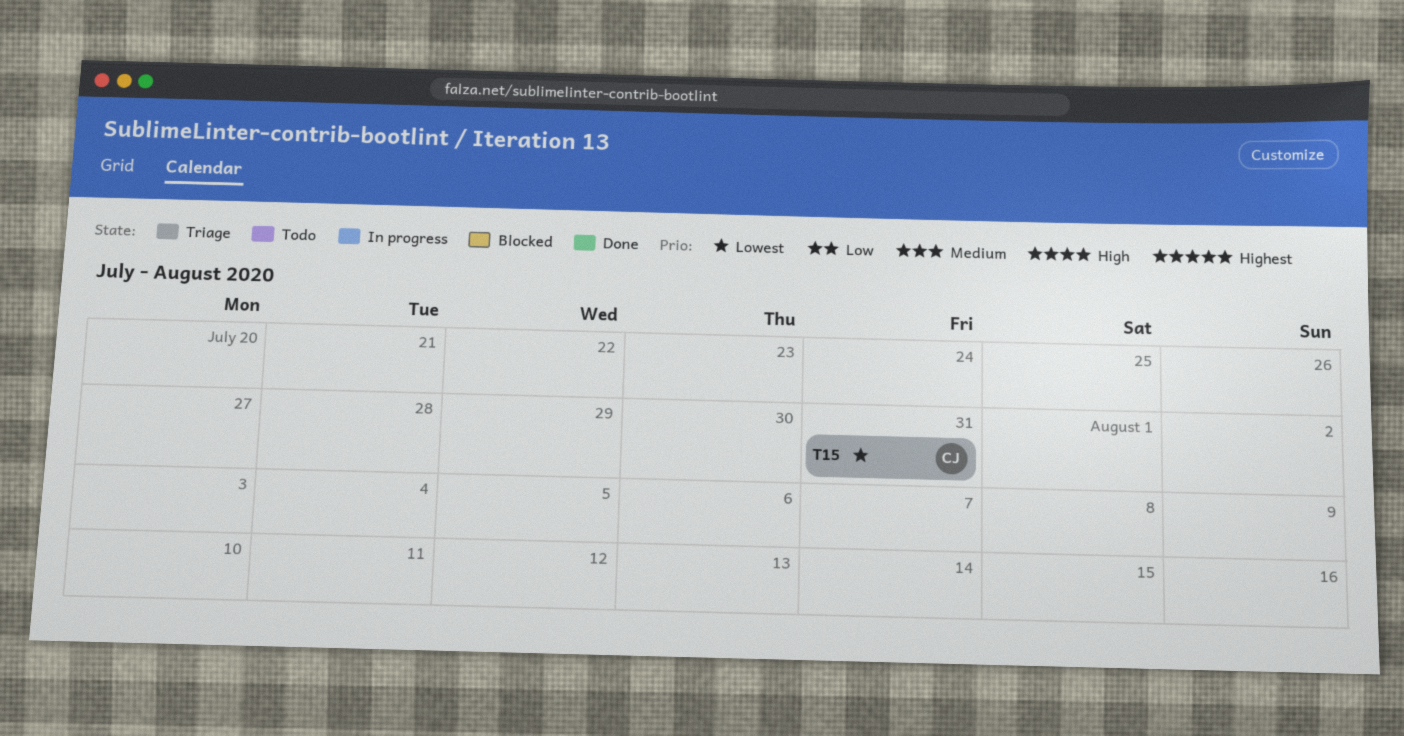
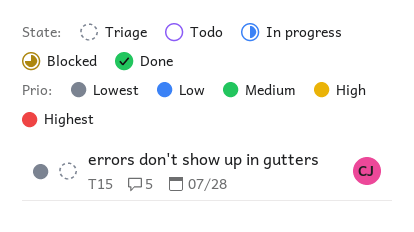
T15, due: Jul 31 -> Jul 28

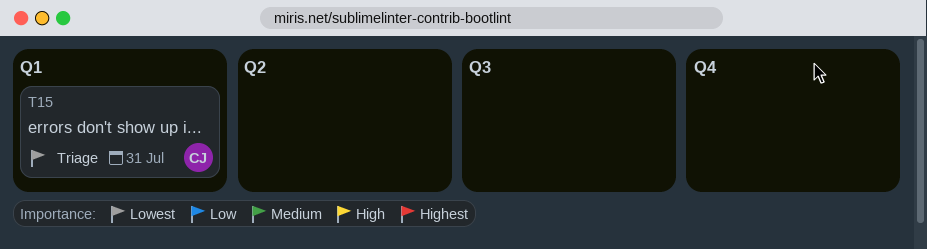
T15, due: Jul 28 -> Jul 31

